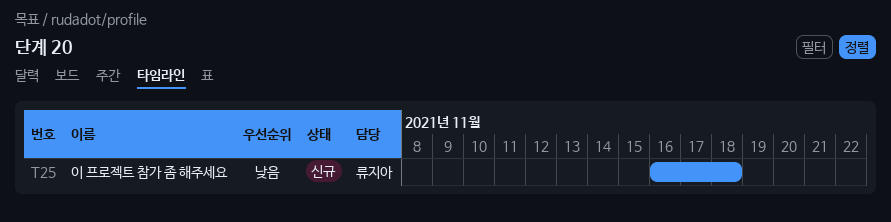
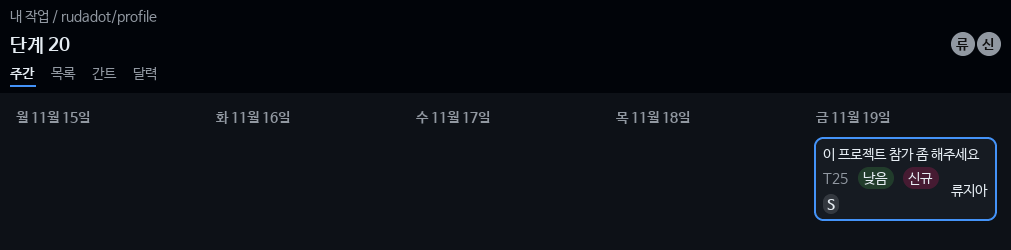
T25, due: Nov 18 -> Nov 19

